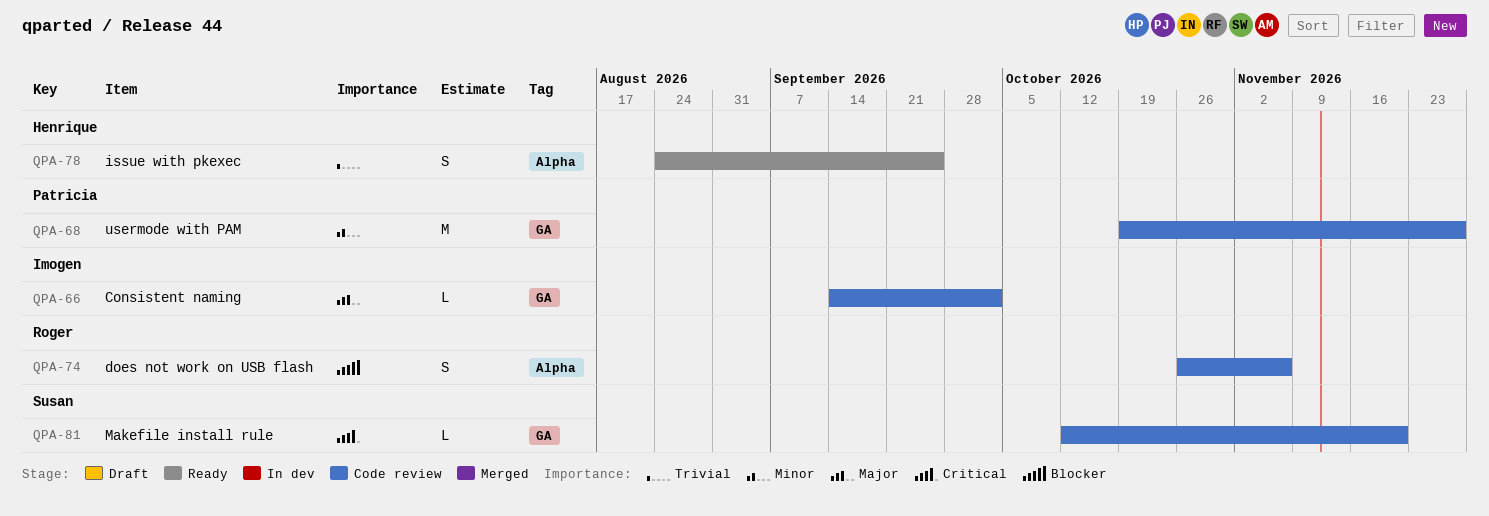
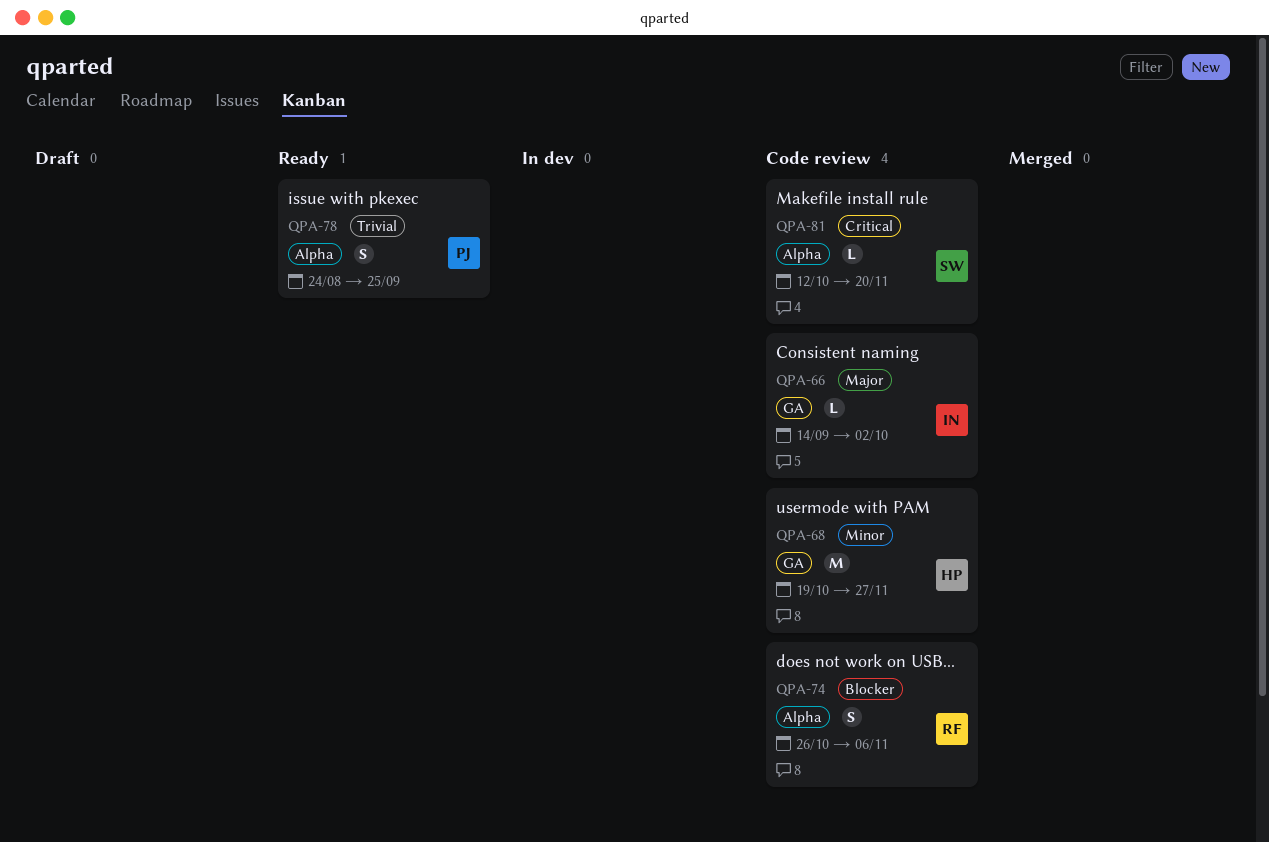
QPA-68, owner: Patricia -> Henrique
QPA-78, owner: Henrique -> Patricia
QPA-81, label: GA -> Alpha

